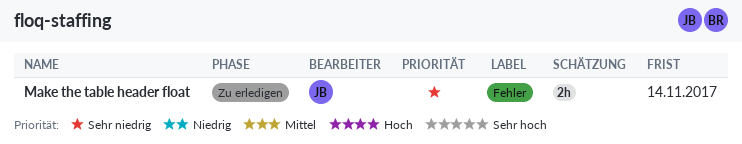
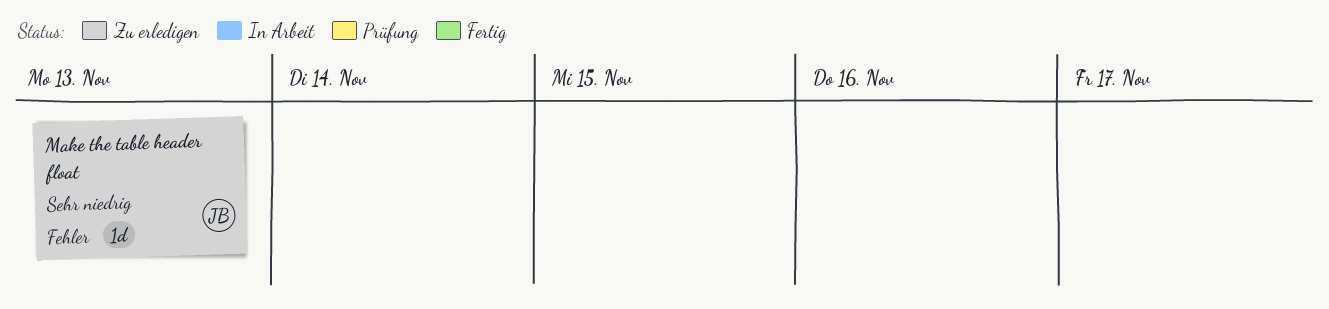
Make the table header float, estimate: 2h -> 1d
Make the table header float, due: Nov 14 -> Nov 13

